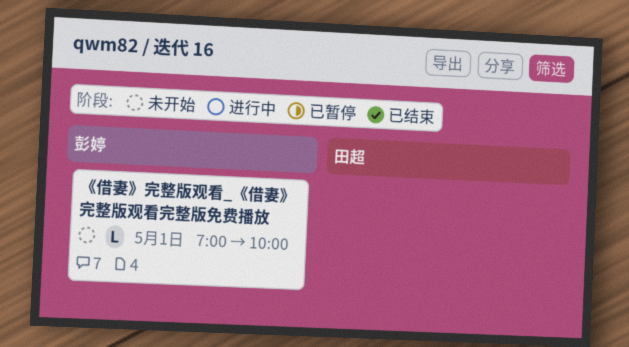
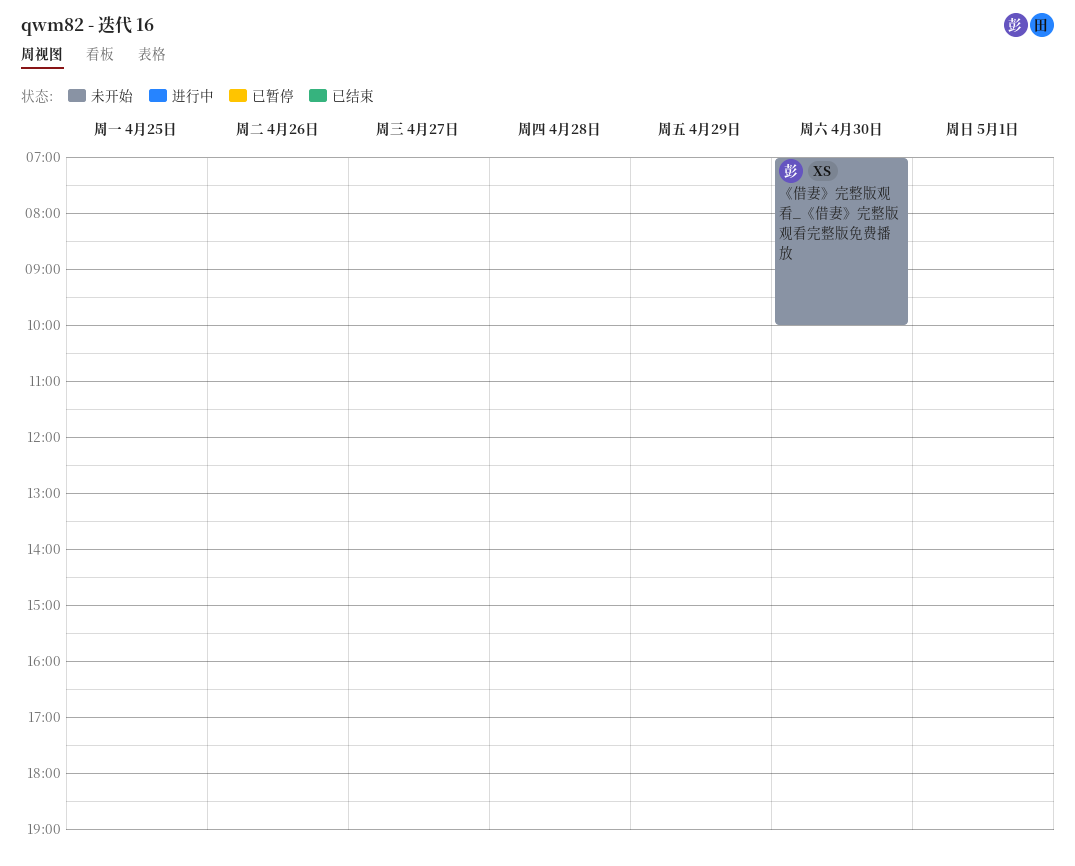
《借妻》完整版观看_《借妻》完整版观看完整版免费播放, estimate: L -> XS
《借妻》完整版观看_《借妻》完整版观看完整版免费播放, day: May 1 -> Apr 30

